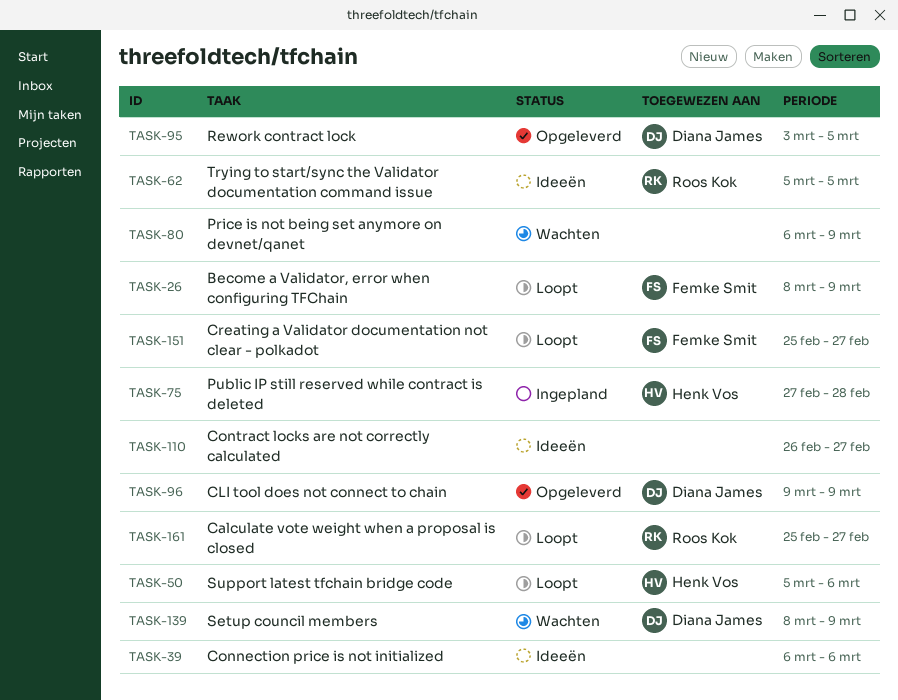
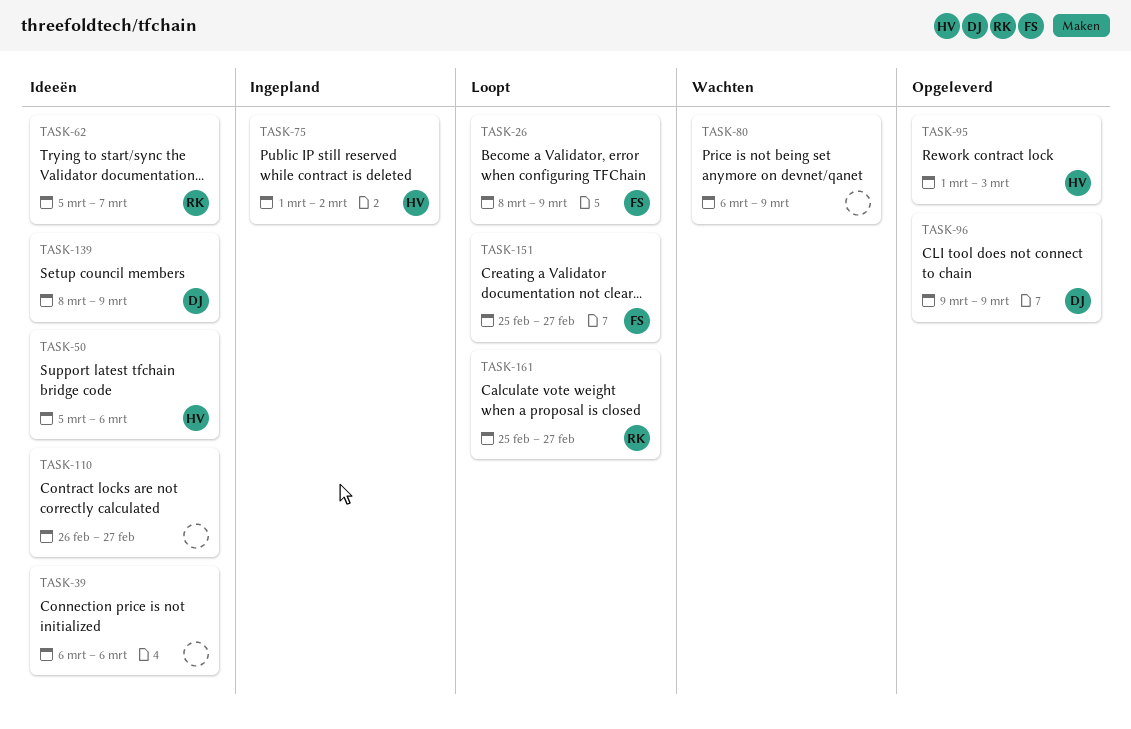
TASK-50, status: Loopt -> Ideeën
TASK-62, due: Mar 5 -> Mar 7
TASK-75, start: Feb 27 -> Mar 1
TASK-75, due: Feb 28 -> Mar 2
TASK-95, owner: Diana James -> Henk Vos
TASK-95, start: Mar 3 -> Mar 1
TASK-95, due: Mar 5 -> Mar 3
TASK-139, status: Wachten -> Ideeën

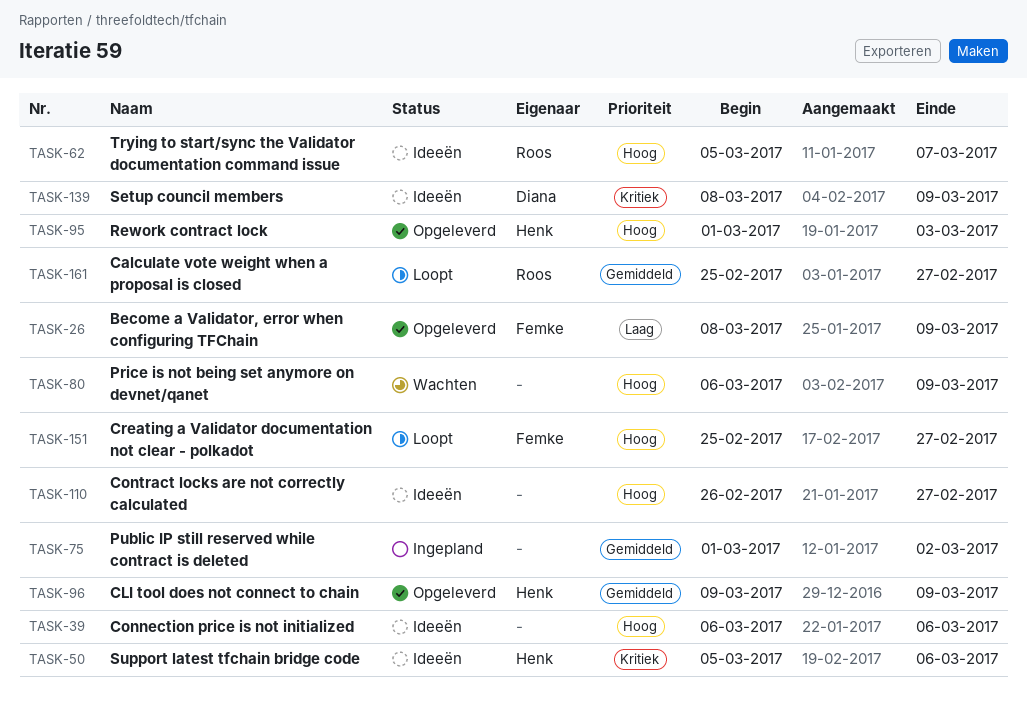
TASK-26, status: Loopt -> Opgeleverd
TASK-75, owner: Henk -> none
TASK-96, owner: Diana -> Henk

